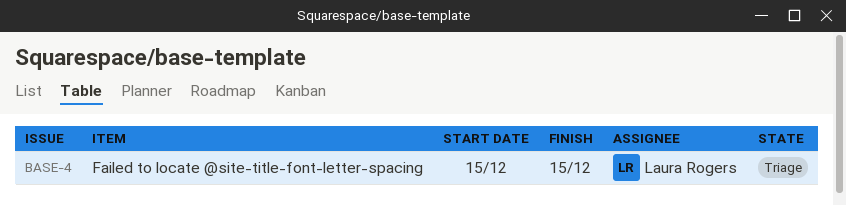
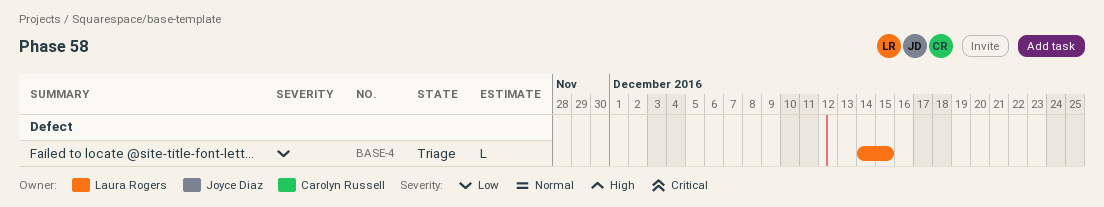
BASE-4, start: Dec 15 -> Dec 14

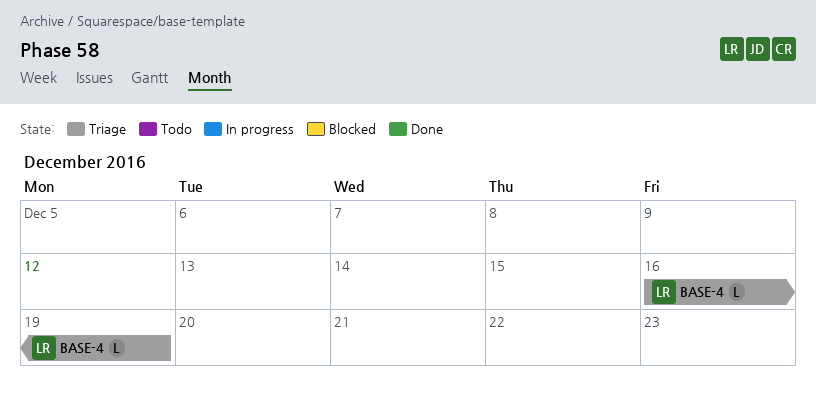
BASE-4, start: Dec 14 -> Dec 16
BASE-4, due: Dec 15 -> Dec 19

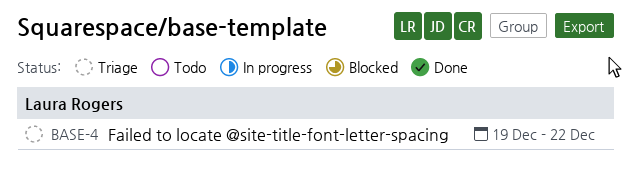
BASE-4, start: Dec 16 -> Dec 19
BASE-4, due: Dec 19 -> Dec 22

